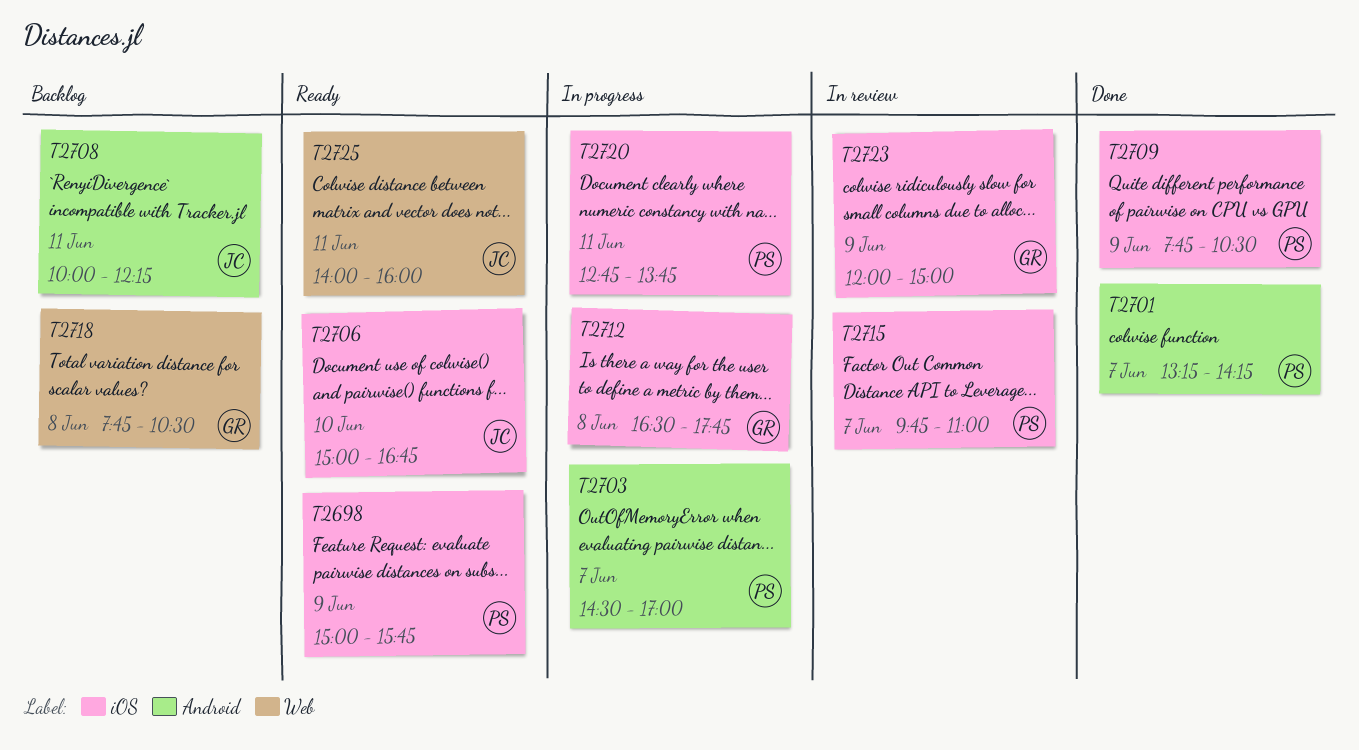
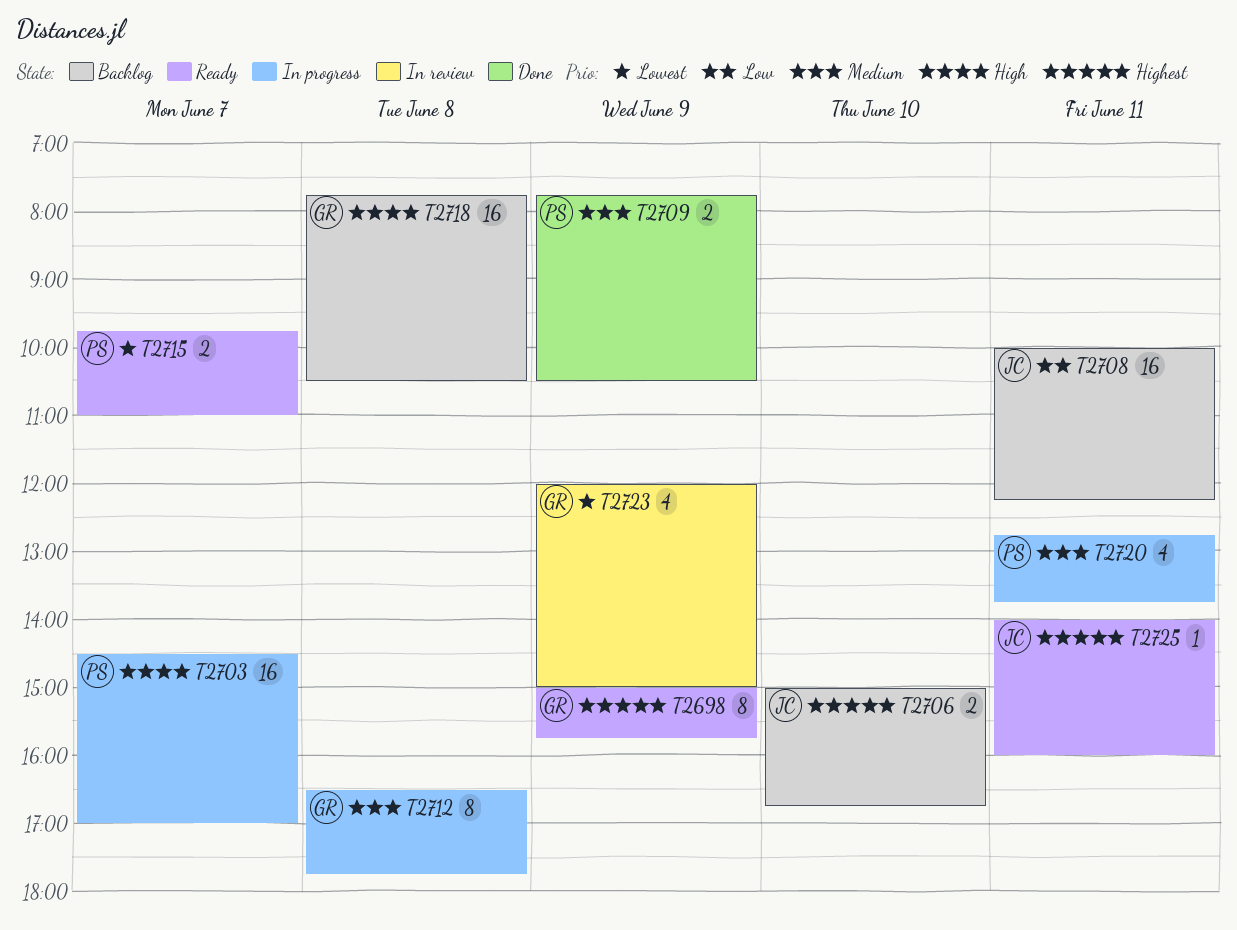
T2698, owner: PS -> GR
T2701: present -> none
T2706, status: Ready -> Backlog
T2715, status: In review -> Ready

